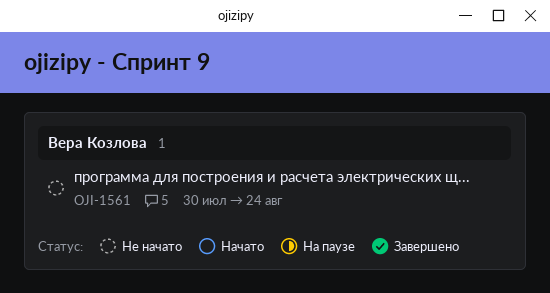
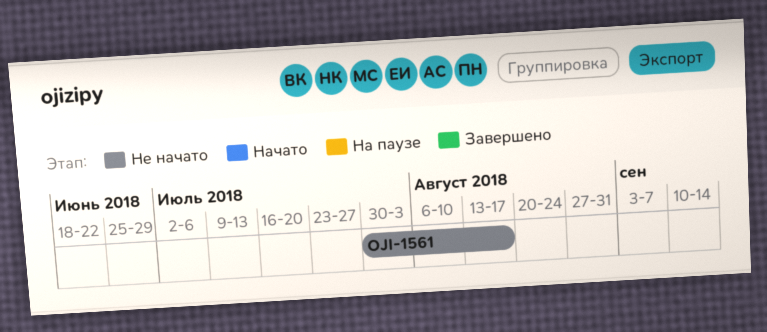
OJI-1561, due: Aug 24 -> Aug 17

